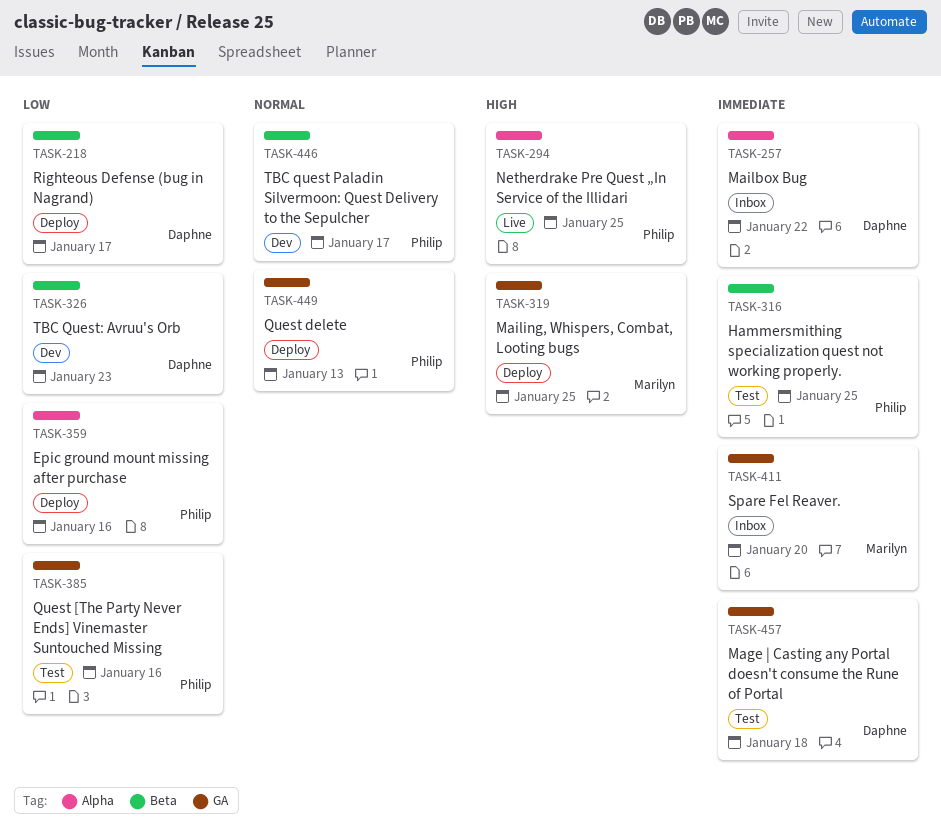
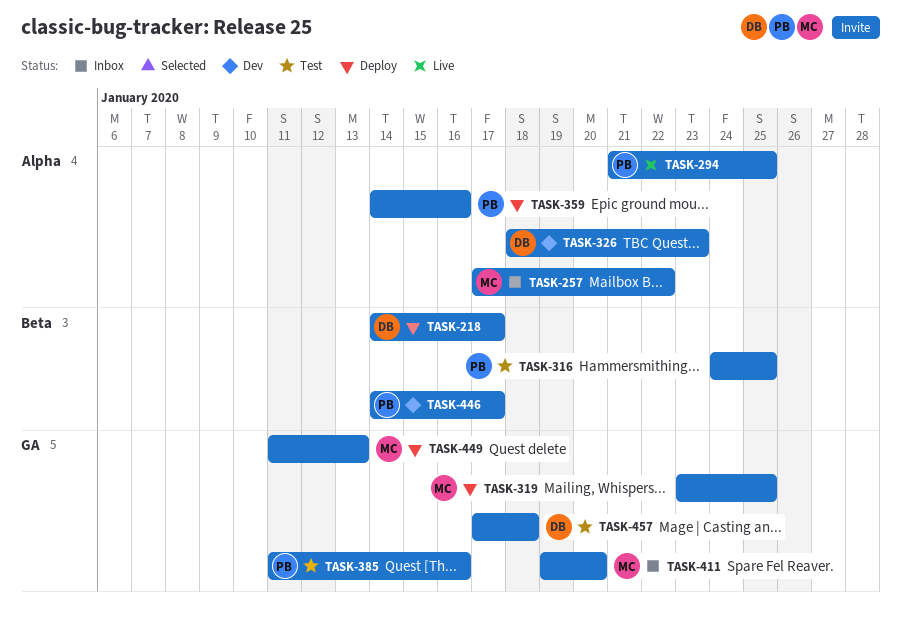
TASK-257, owner: Daphne -> Marilyn
TASK-326, label: Beta -> Alpha
TASK-449, owner: Philip -> Marilyn

